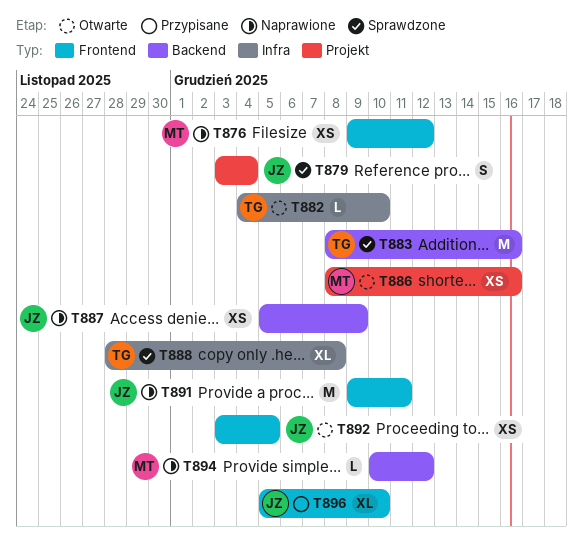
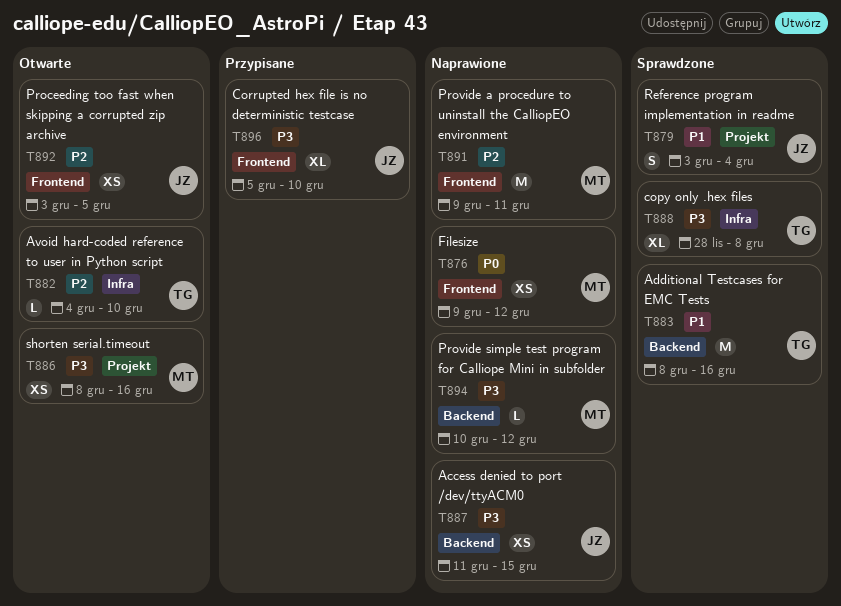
T887, start: Dec 5 -> Dec 11
T887, due: Dec 9 -> Dec 15
T891, owner: JZ -> MT

